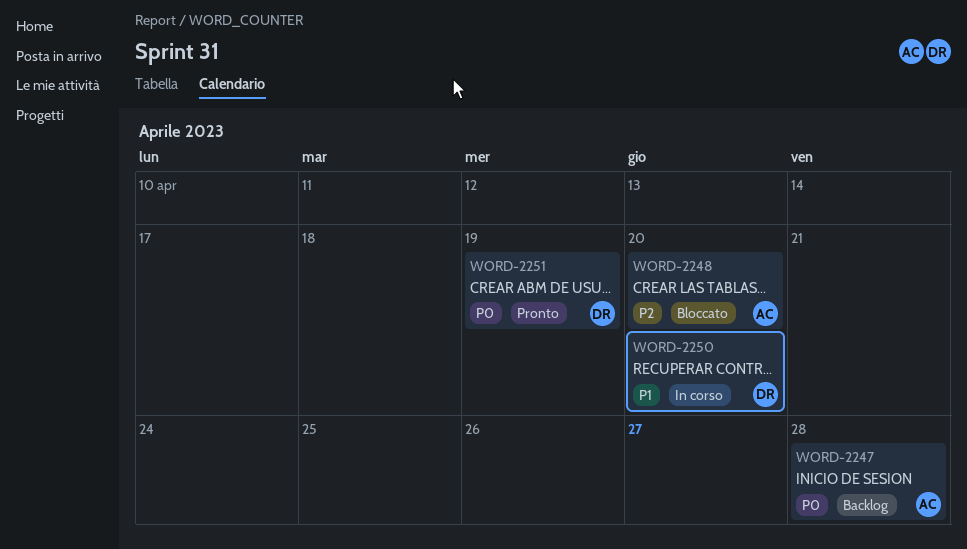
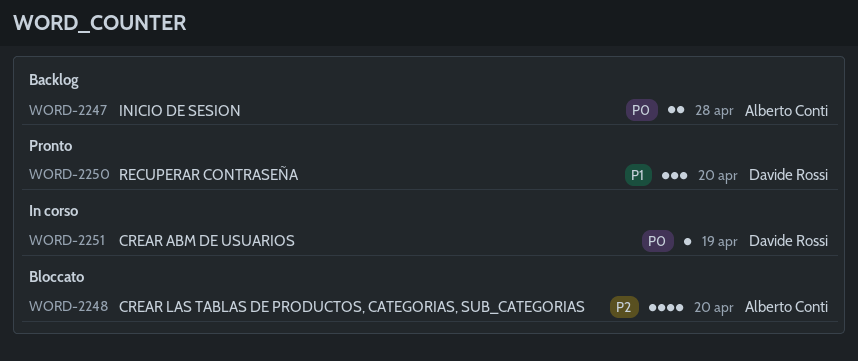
WORD-2250, status: In corso -> Pronto
WORD-2251, status: Pronto -> In corso

